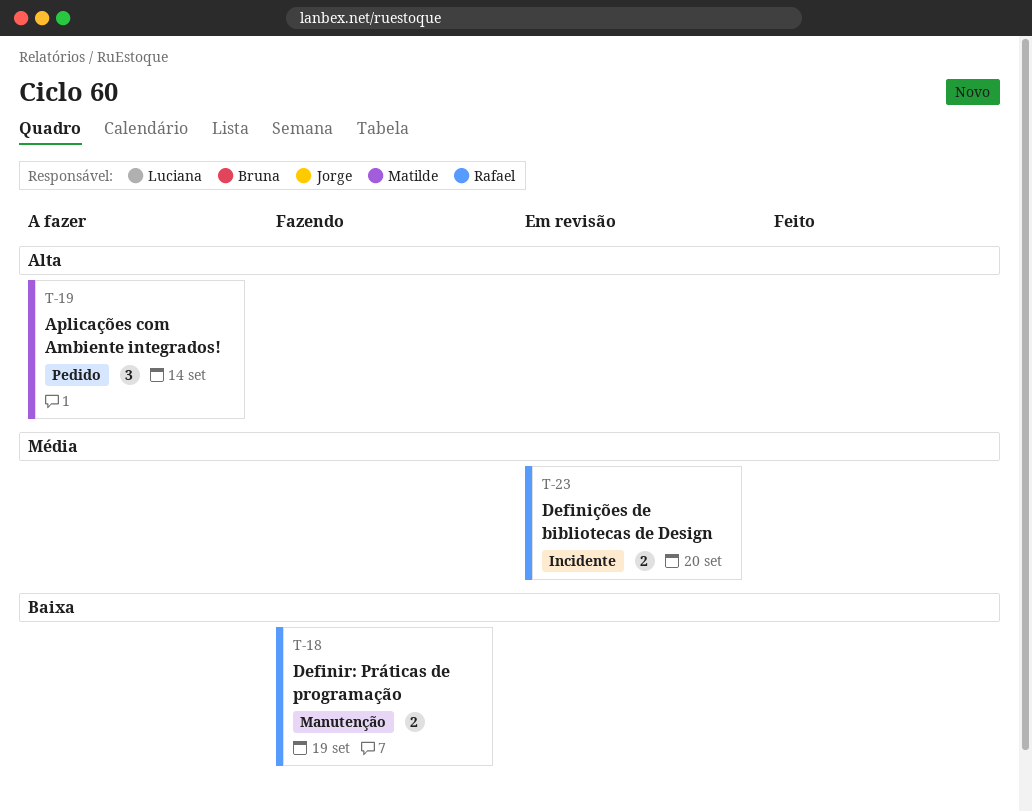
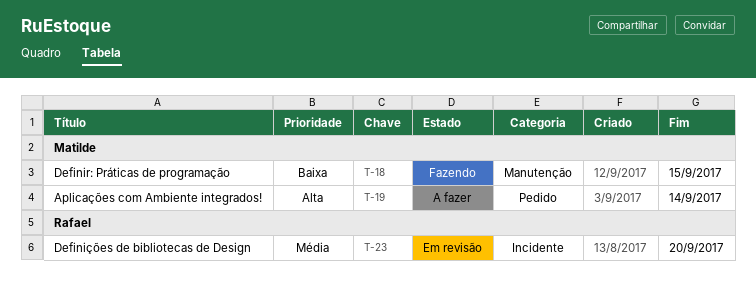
T-18, owner: Rafael -> Matilde
T-18, due: Sep 19 -> Sep 15

